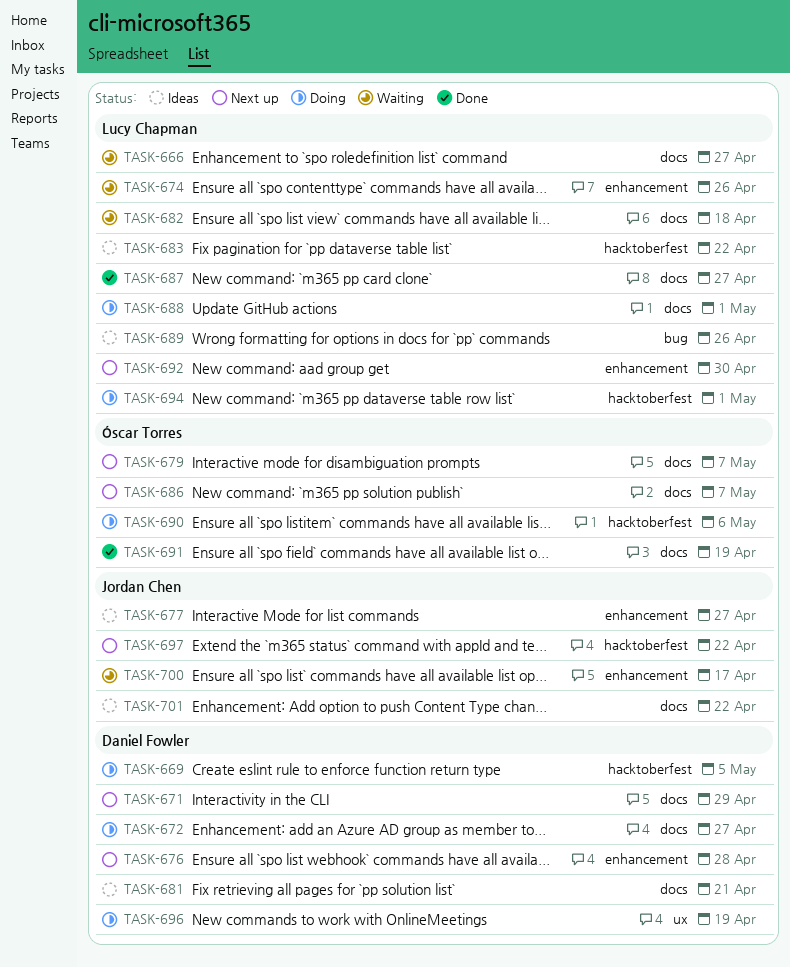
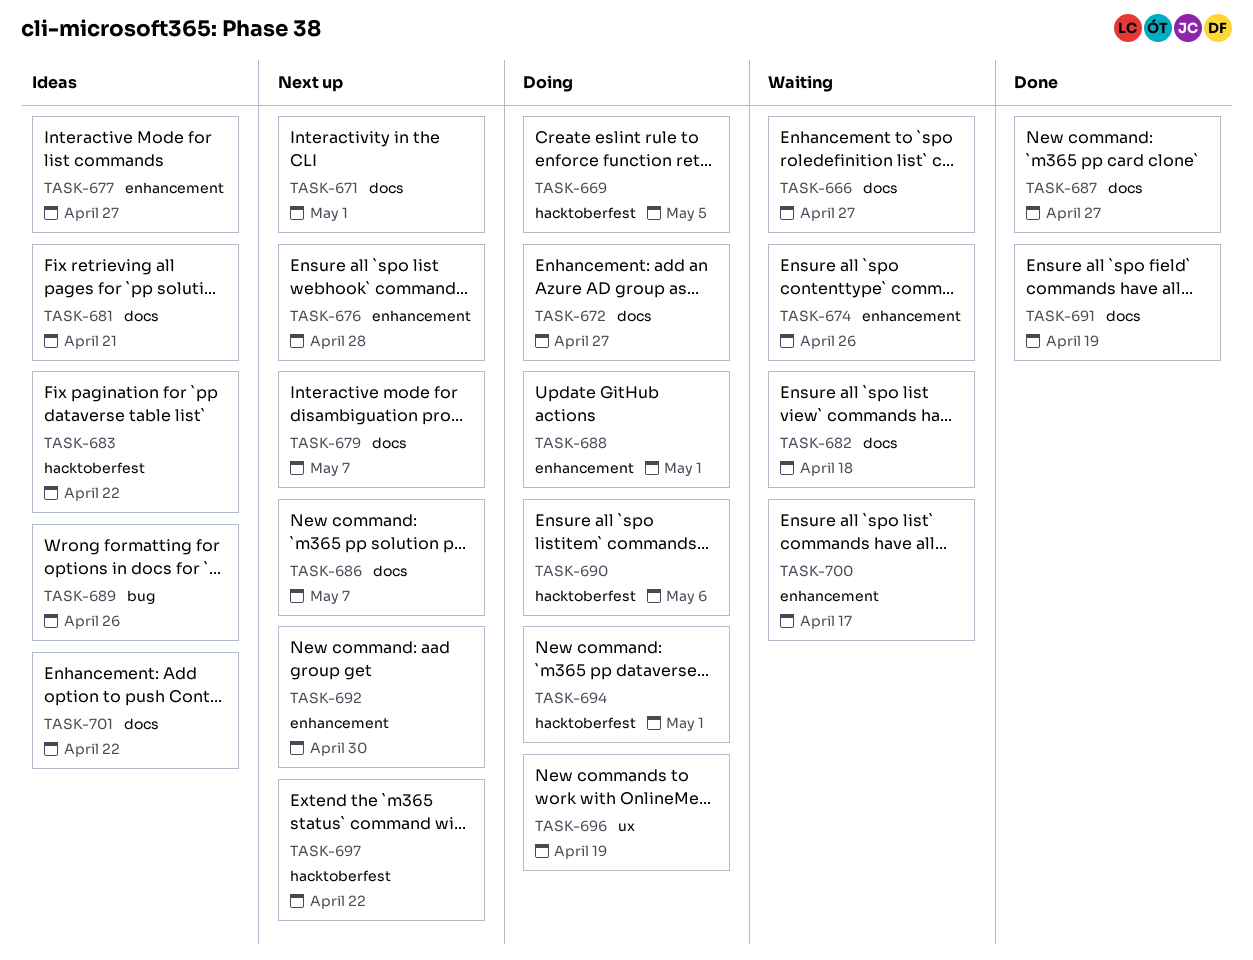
TASK-671, due: Apr 29 -> May 1
TASK-688, label: docs -> enhancement

